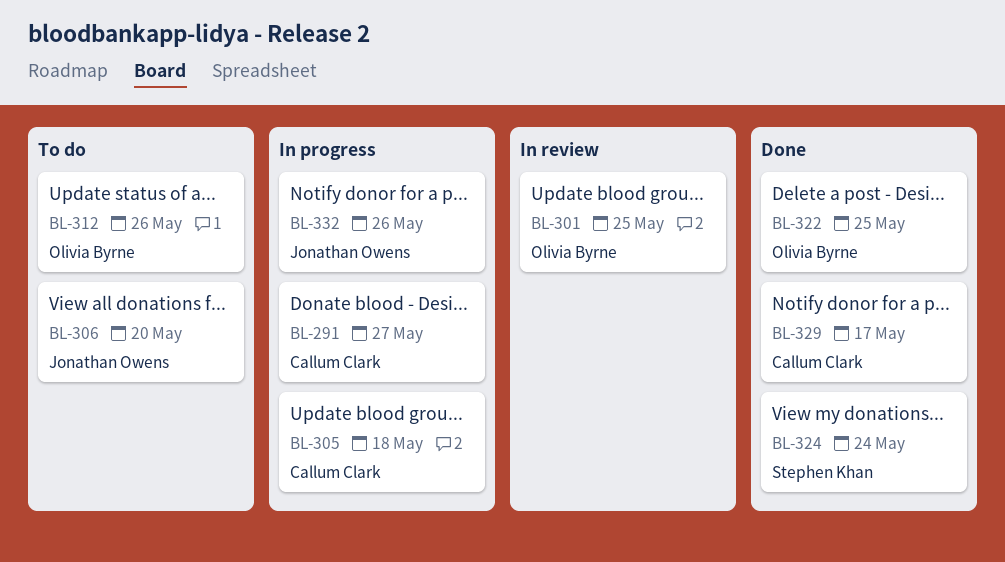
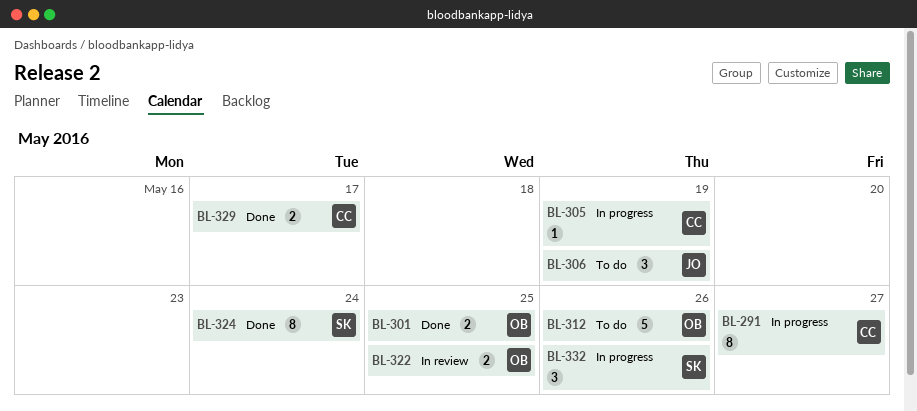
BL-301, status: In review -> Done
BL-305, due: May 18 -> May 19
BL-306, due: May 20 -> May 19
BL-322, status: Done -> In review
BL-332, owner: Jonathan Owens -> Stephen Khan

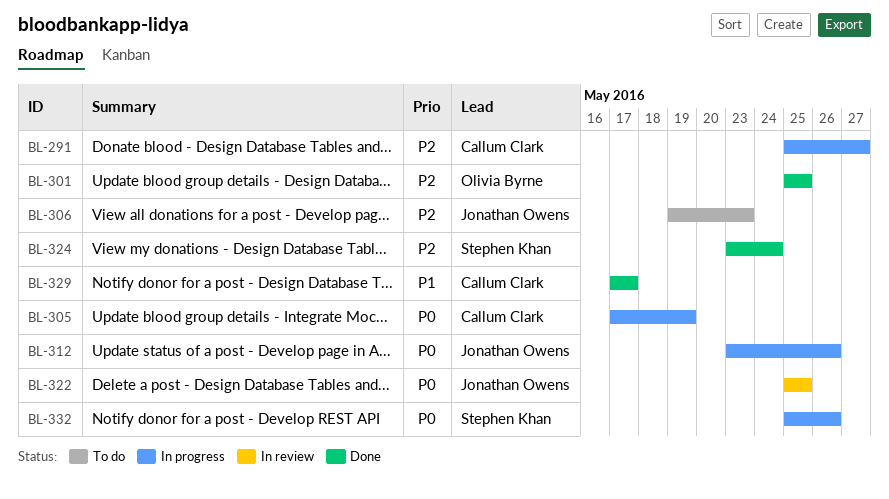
BL-306, due: May 19 -> May 23
BL-312, status: To do -> In progress
BL-312, owner: Olivia Byrne -> Jonathan Owens
BL-322, owner: Olivia Byrne -> Jonathan Owens

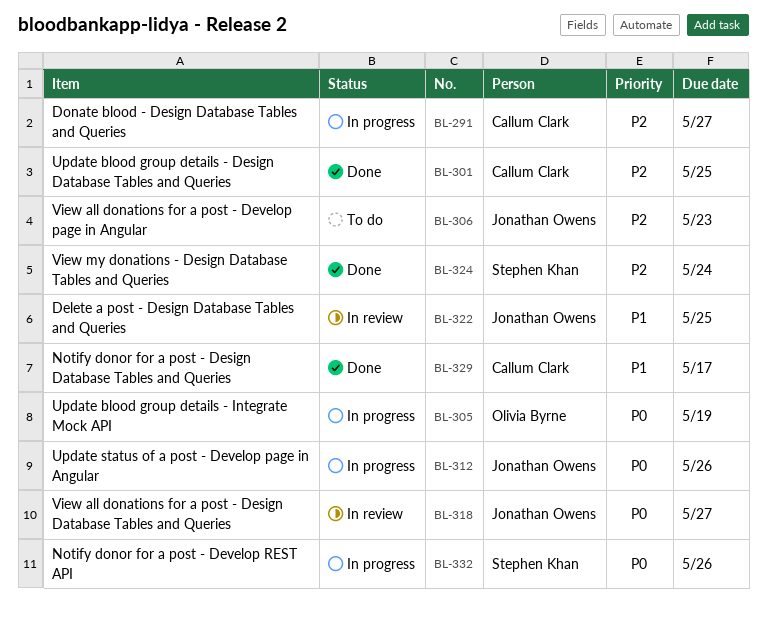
BL-301, owner: Olivia Byrne -> Callum Clark
BL-305, owner: Callum Clark -> Olivia Byrne
BL-318: none -> present
BL-322, priority: P0 -> P1

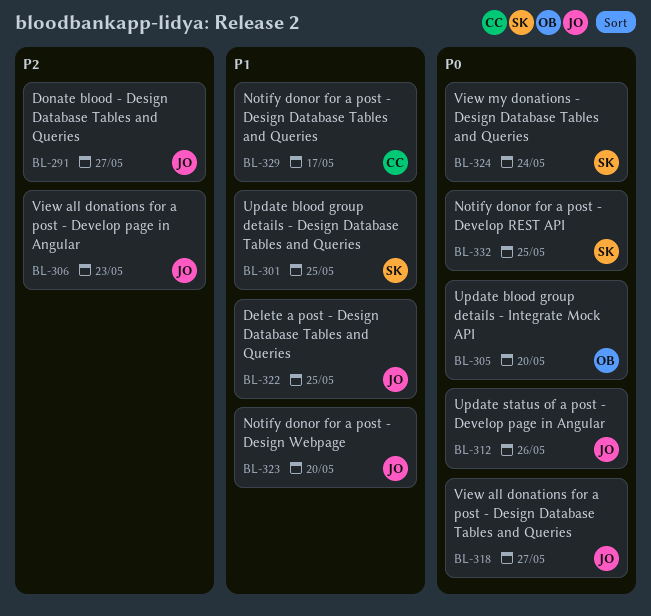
BL-291, owner: Callum Clark -> Jonathan Owens
BL-301, owner: Callum Clark -> Stephen Khan
BL-301, priority: P2 -> P1
BL-305, due: May 19 -> May 20
BL-323: none -> present
BL-324, priority: P2 -> P0
BL-332, due: May 26 -> May 25

